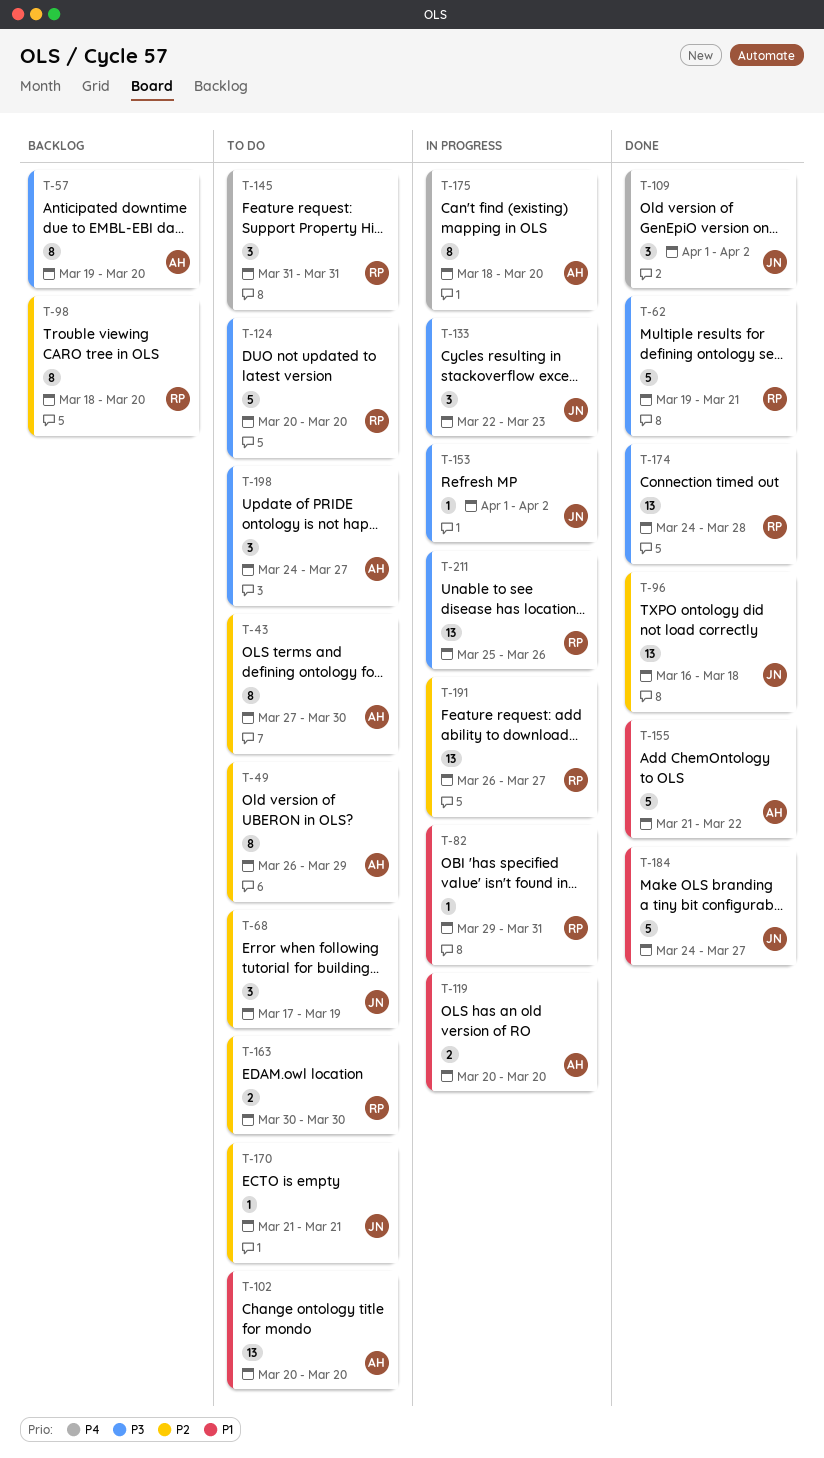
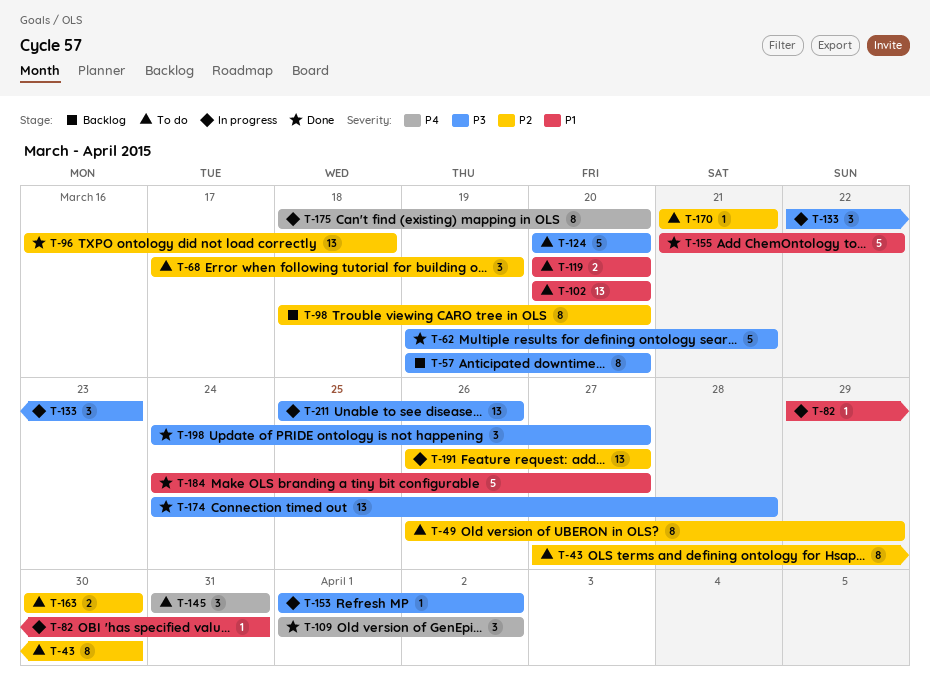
T-119, status: In progress -> To do
T-198, status: To do -> Done

